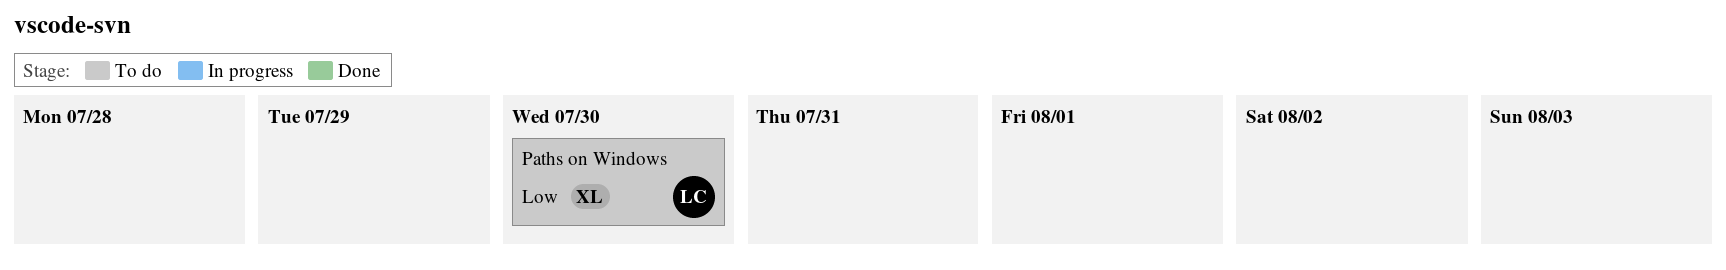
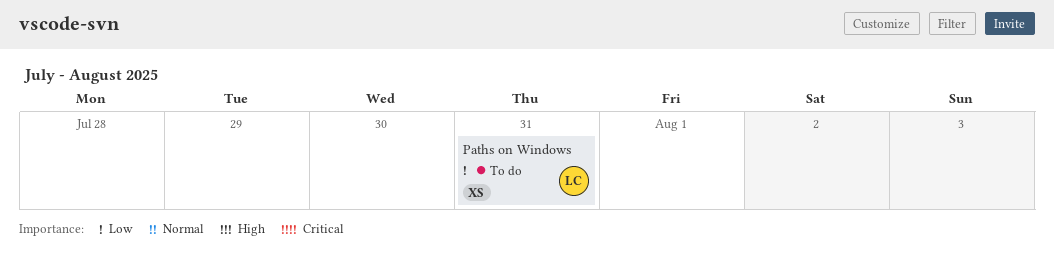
Paths on Windows, estimate: XL -> XS
Paths on Windows, due: Jul 30 -> Jul 31

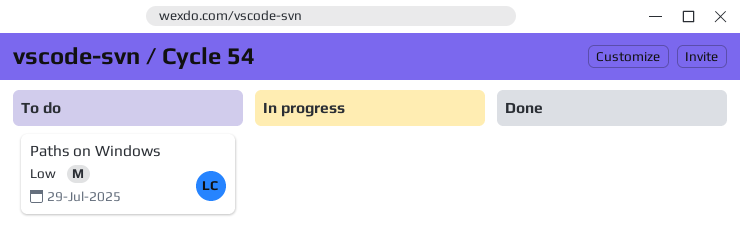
Paths on Windows, estimate: XS -> M
Paths on Windows, due: Jul 31 -> Jul 29

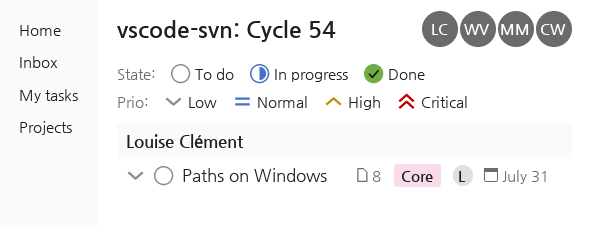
Paths on Windows, estimate: M -> L
Paths on Windows, due: Jul 29 -> Jul 31

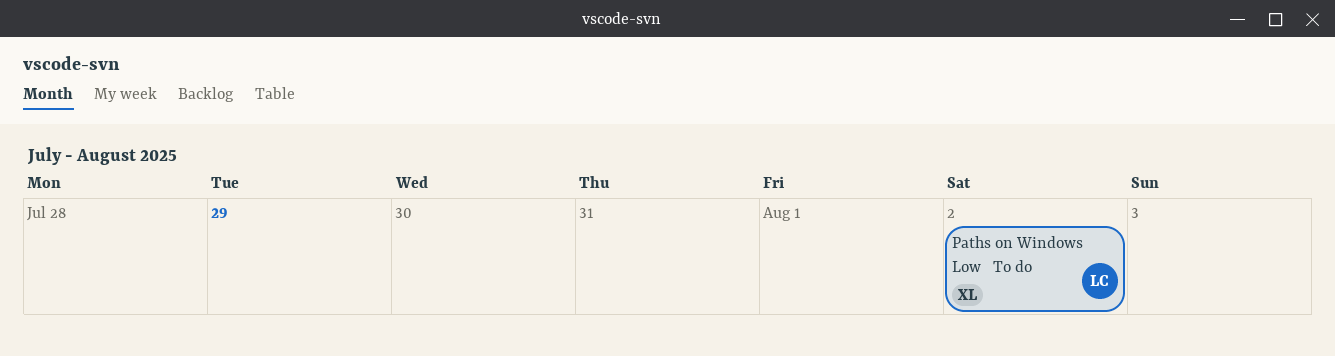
Paths on Windows, estimate: L -> XL
Paths on Windows, due: Jul 31 -> Aug 2

